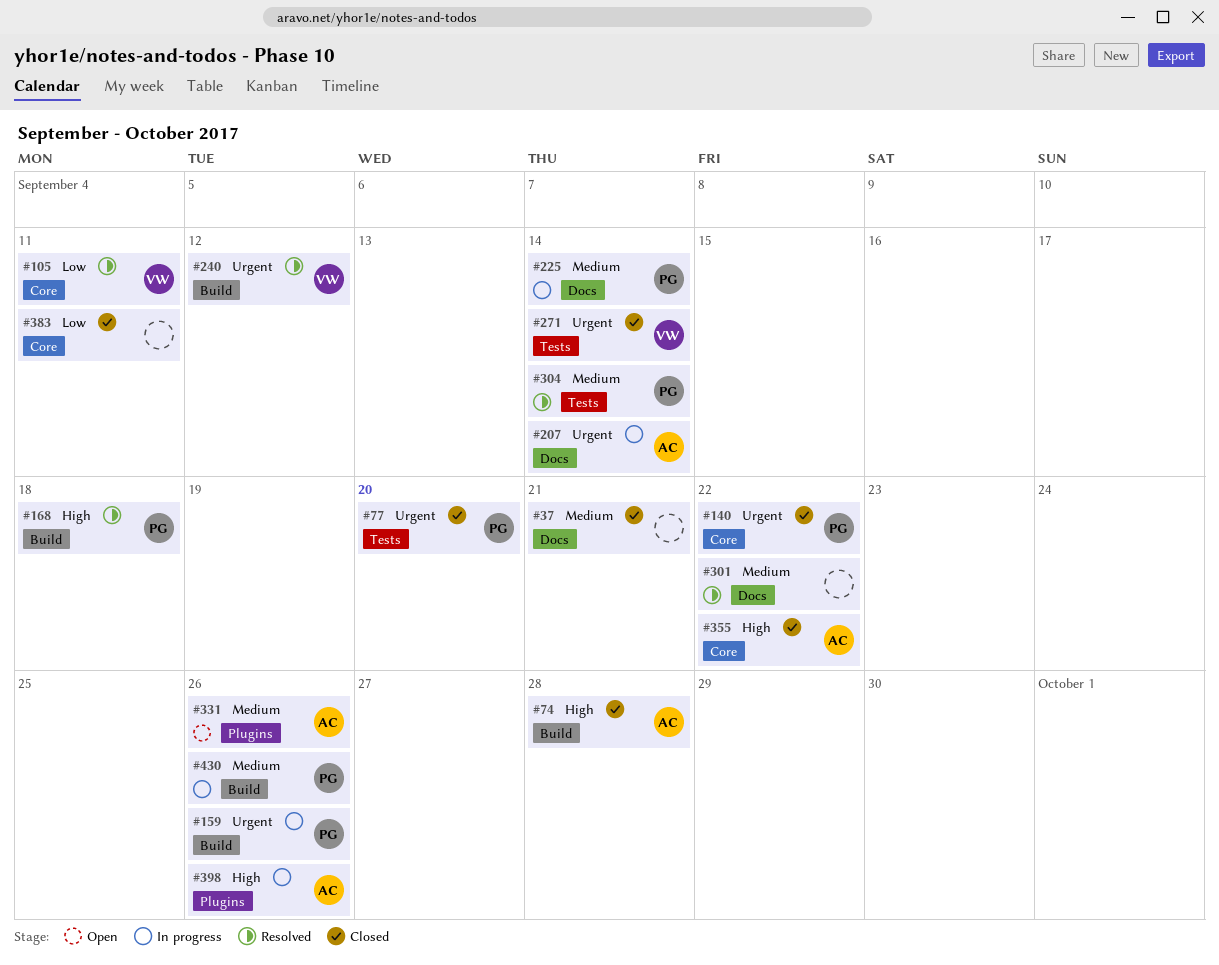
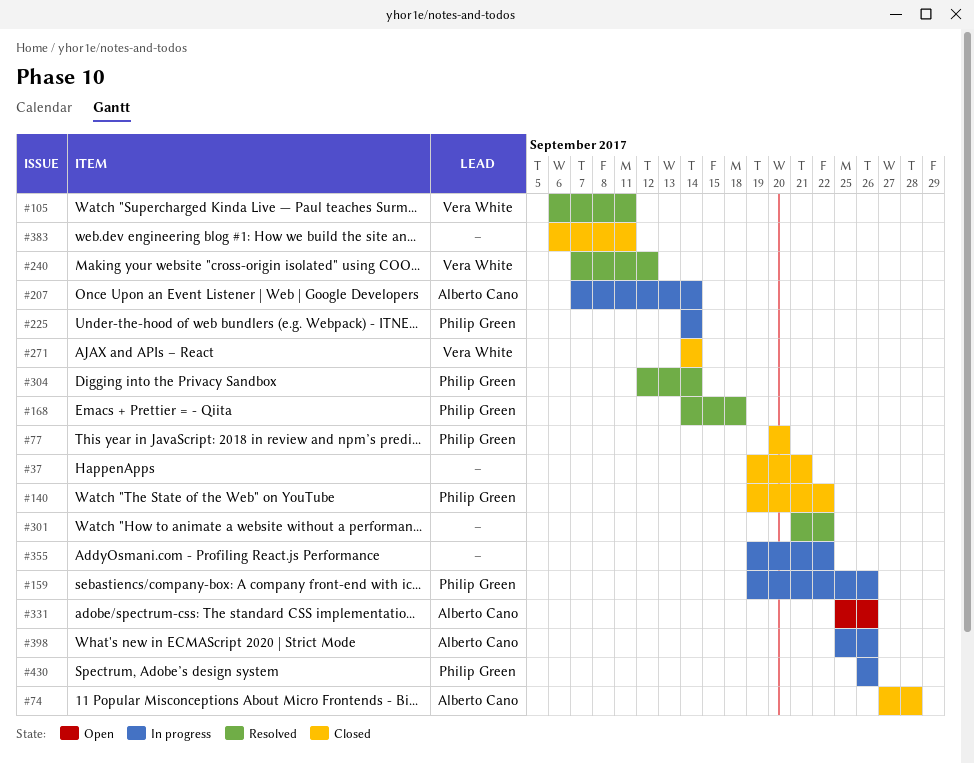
#355, status: Closed -> In progress
#355, owner: Alberto Cano -> none

